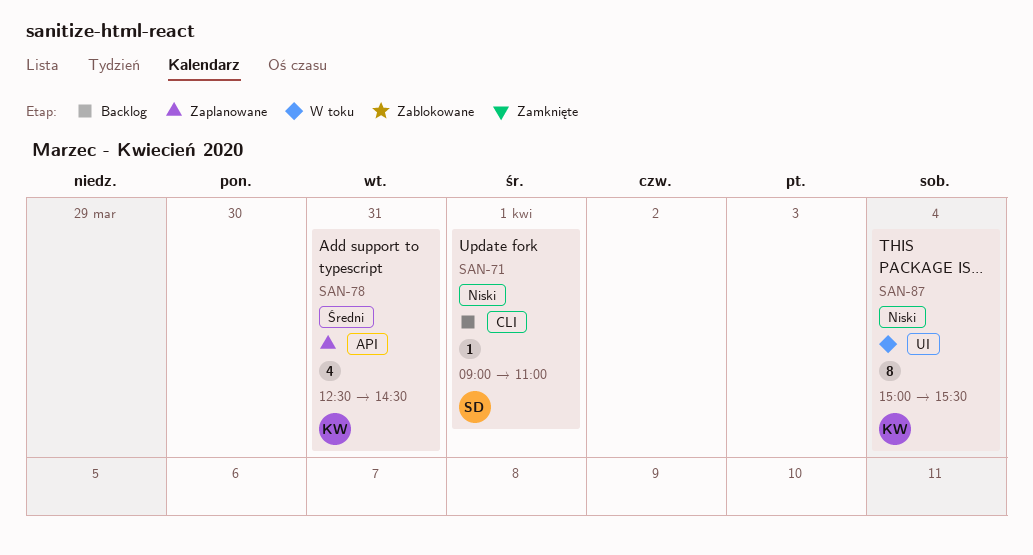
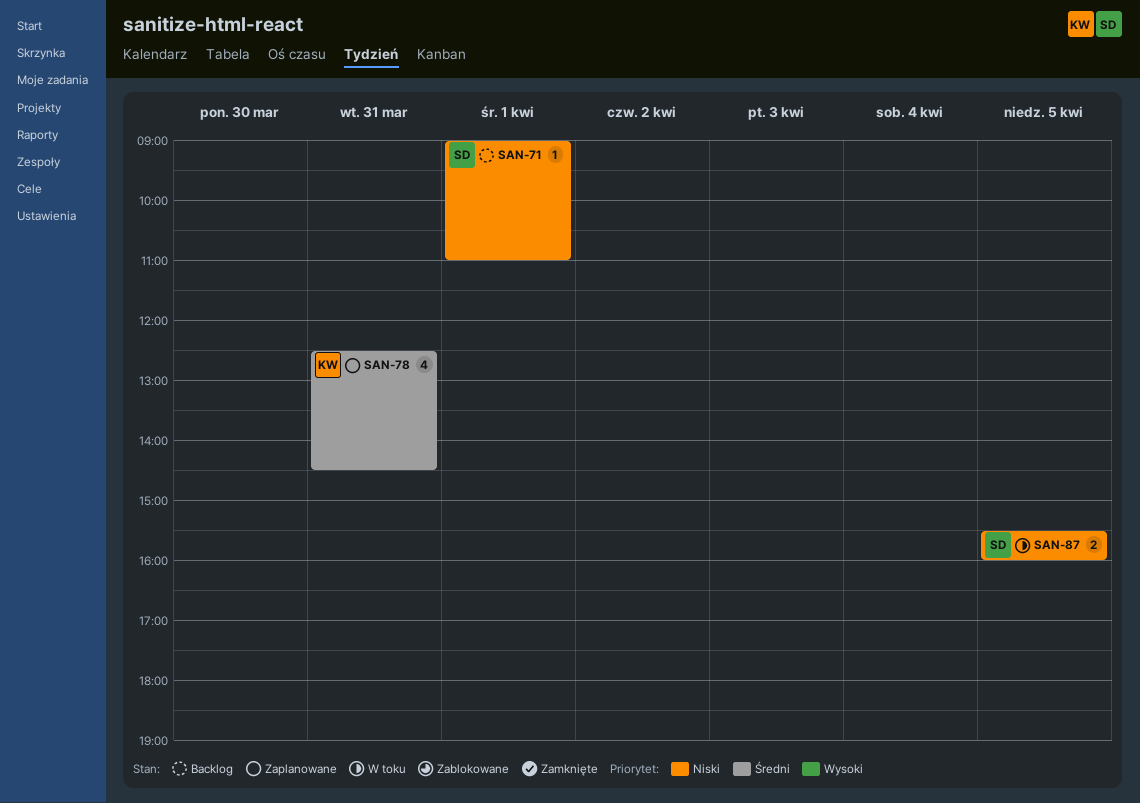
SAN-87, owner: KW -> SD
SAN-87, estimate: 8 -> 2
SAN-87, day: Apr 4 -> Apr 5
SAN-87, begins: 15:00 -> 15:30
SAN-87, ends: 15:30 -> 16:00

